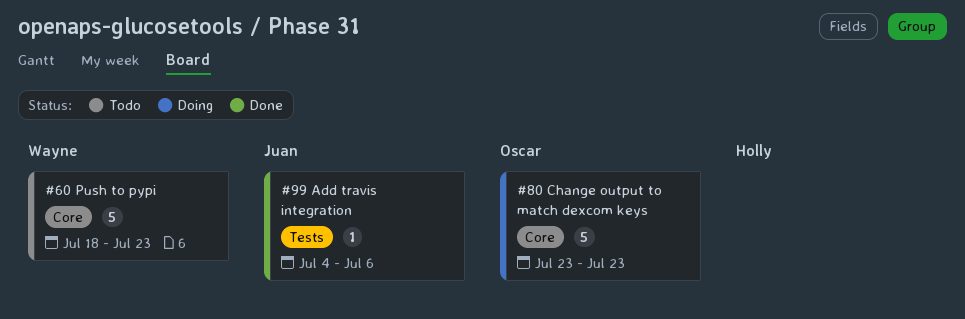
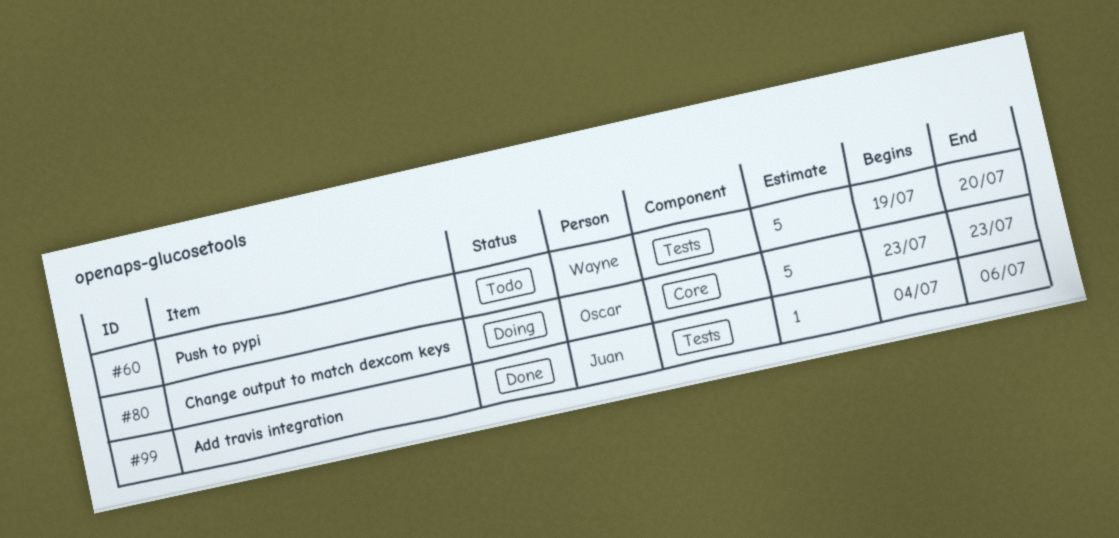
#60, label: Core -> Tests
#60, start: Jul 18 -> Jul 19
#60, due: Jul 23 -> Jul 20

